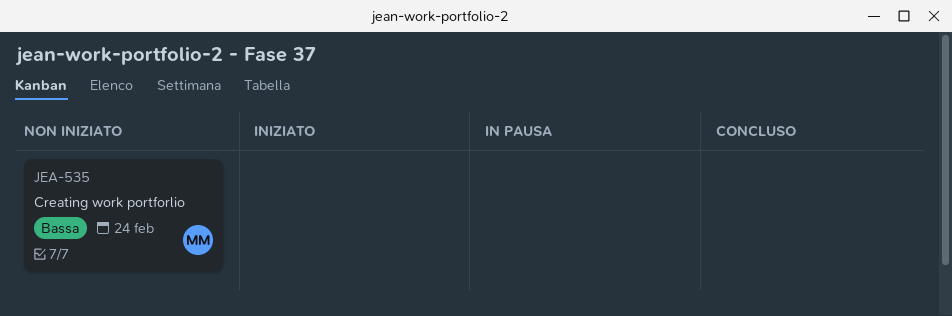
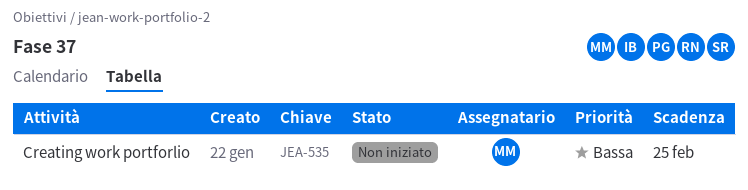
JEA-535, due: Feb 24 -> Feb 25

